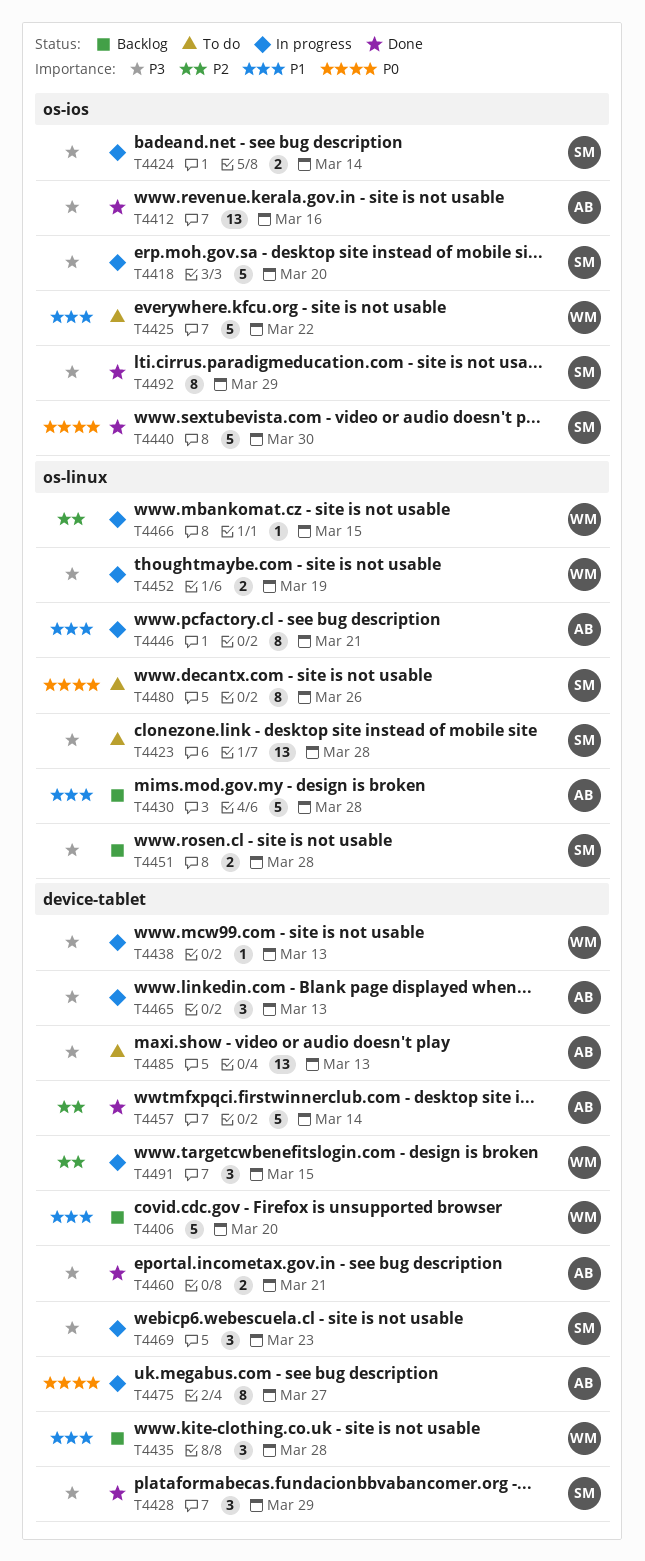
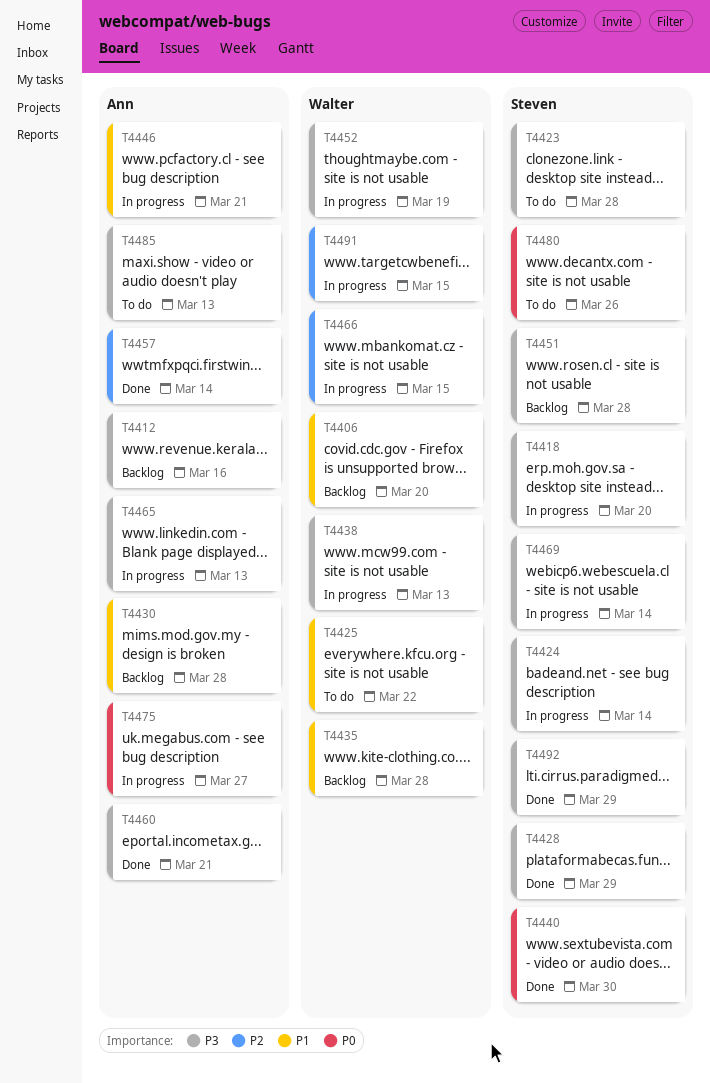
T4412, status: Done -> Backlog
T4469, due: Mar 23 -> Mar 14

